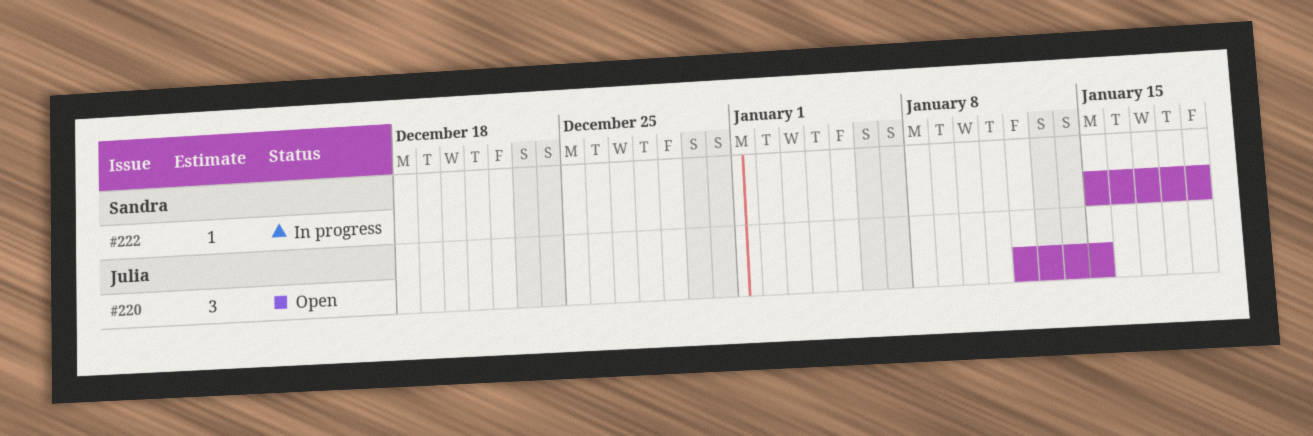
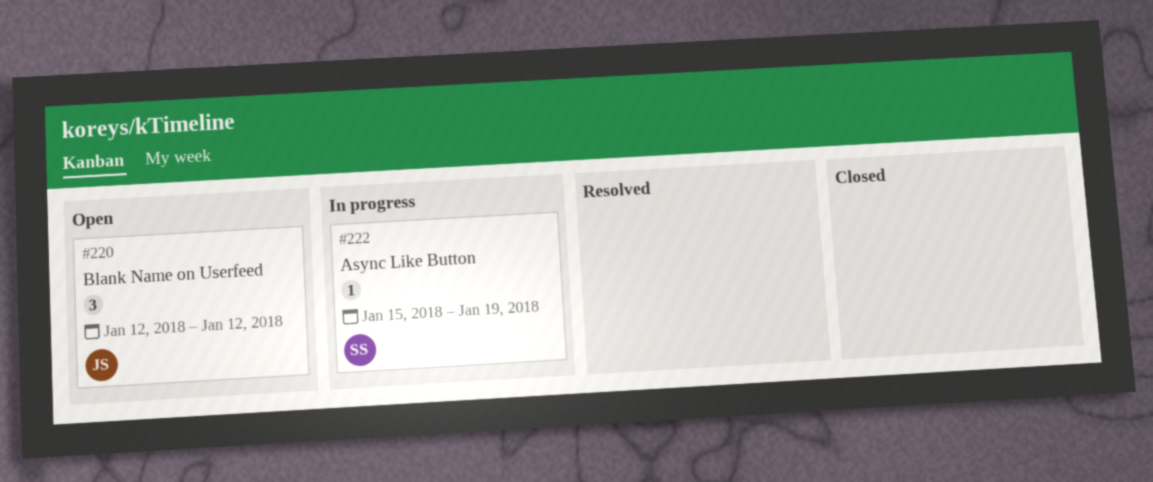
#220, due: Jan 15 -> Jan 12

